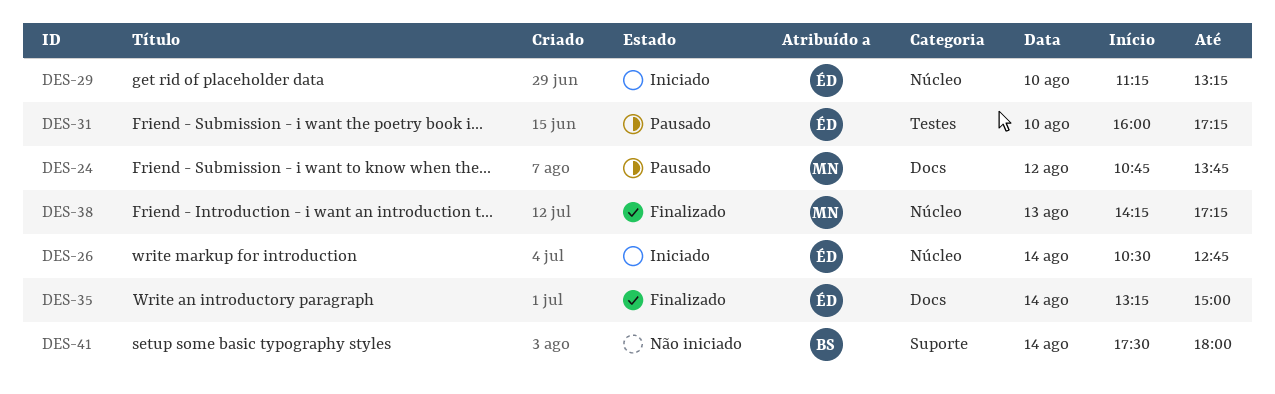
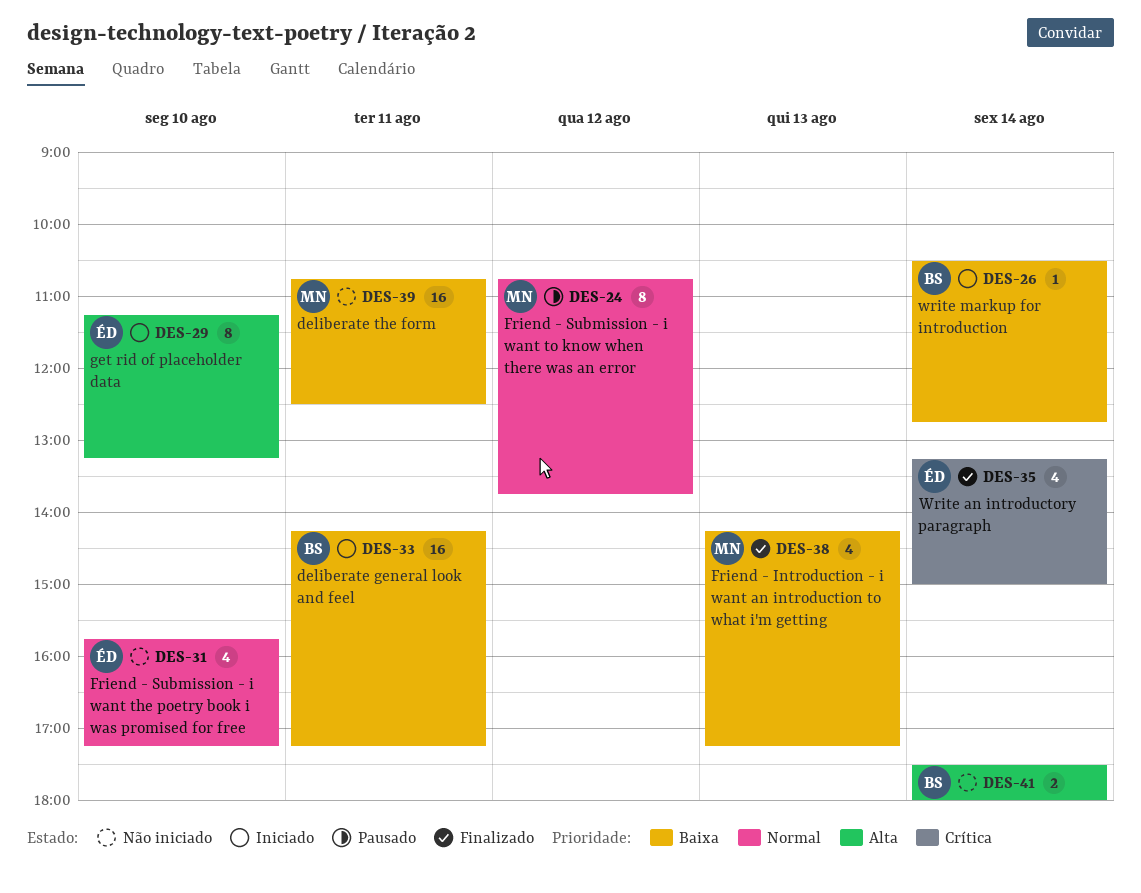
DES-26, owner: ÉD -> BS
DES-31, status: Pausado -> Não iniciado
DES-31, begins: 16:00 -> 15:45
DES-33: none -> present
DES-39: none -> present

